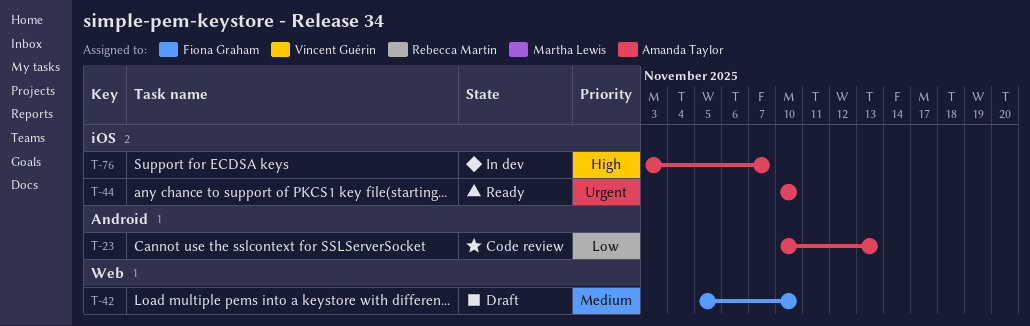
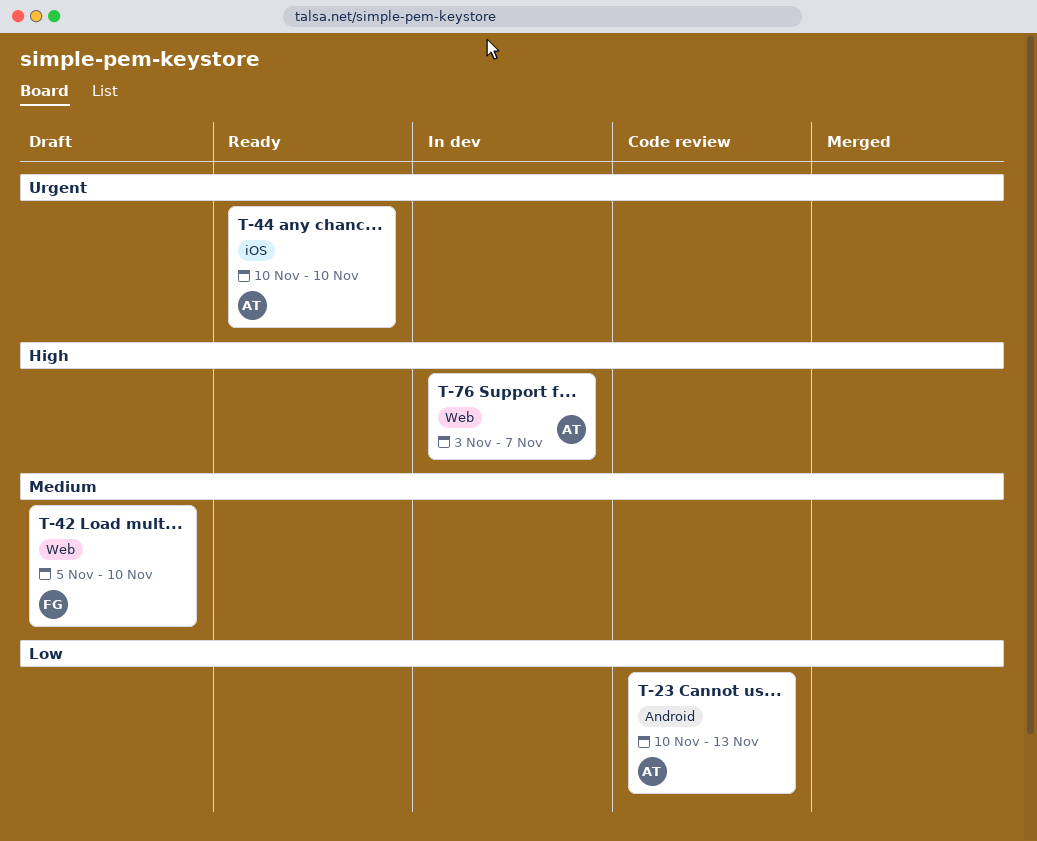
T-76, label: iOS -> Web

